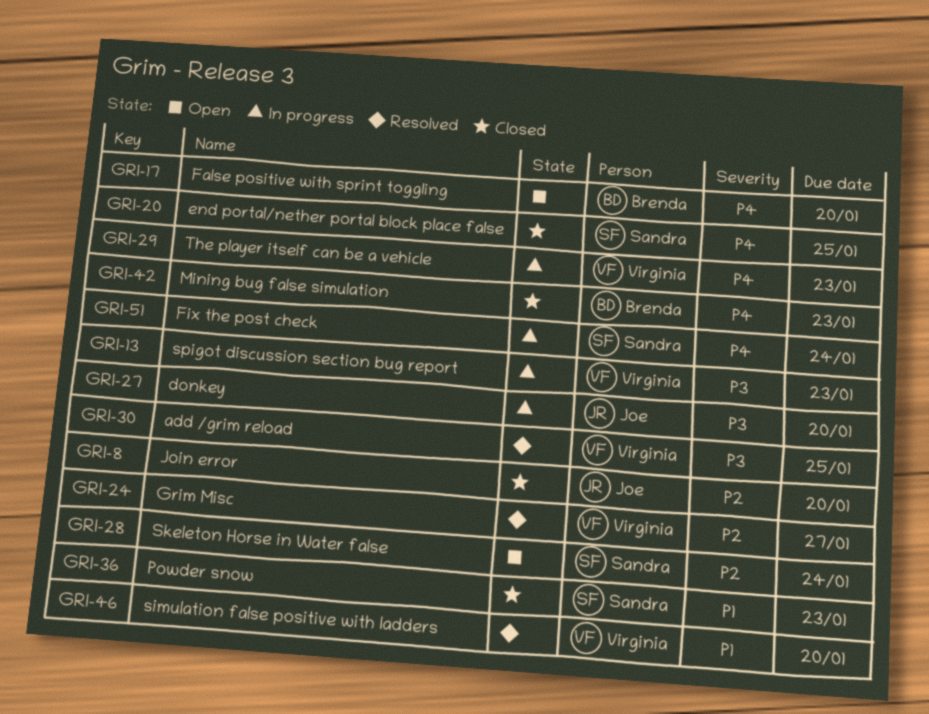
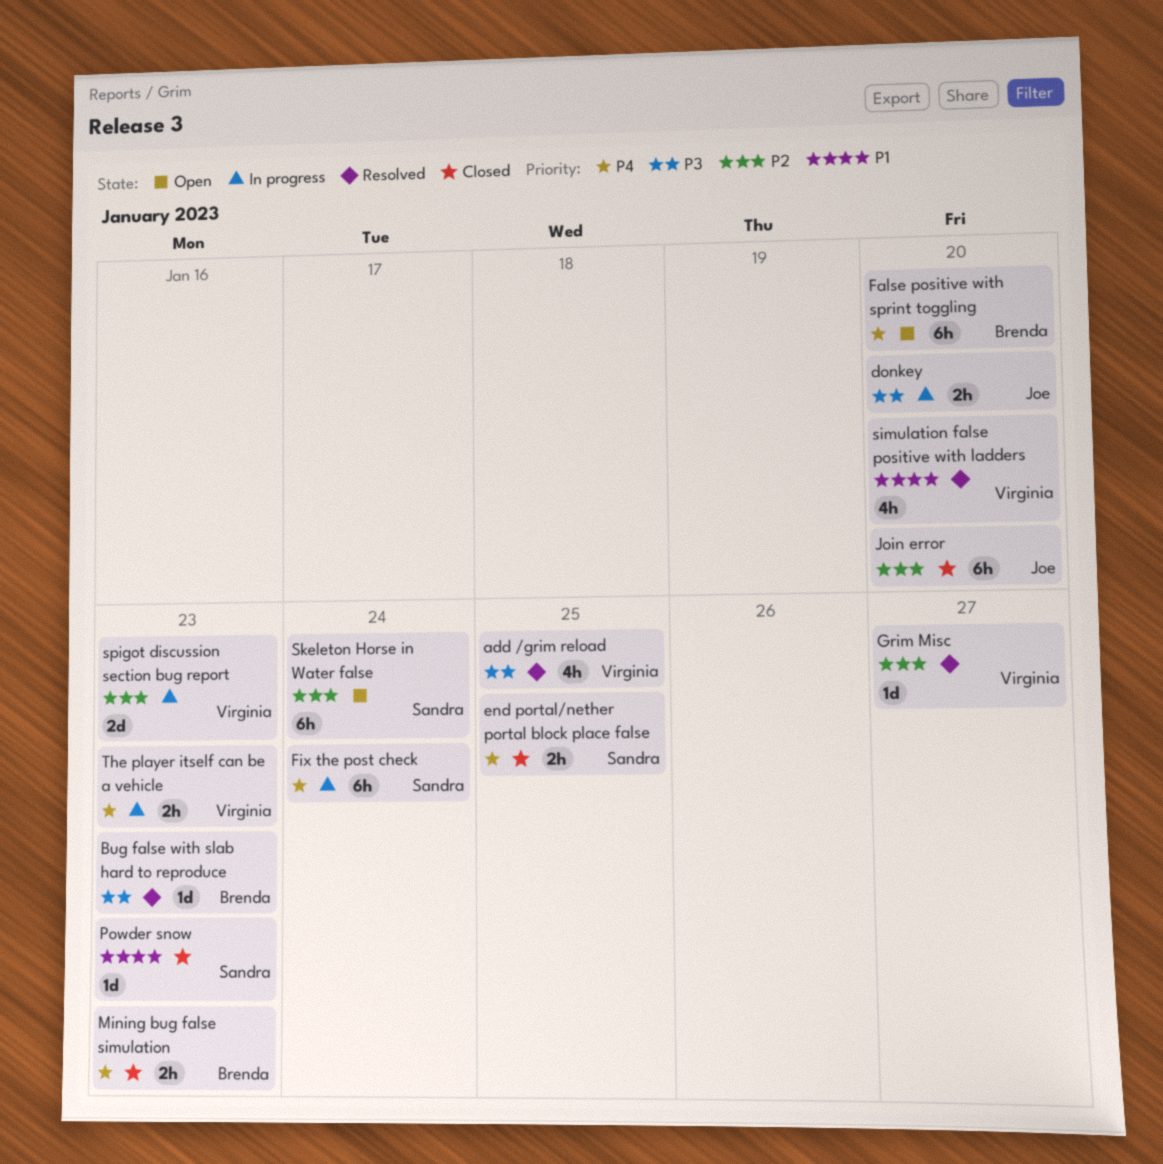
Bug false with slab hard to reproduce: none -> present
spigot discussion section bug report, priority: P3 -> P2

